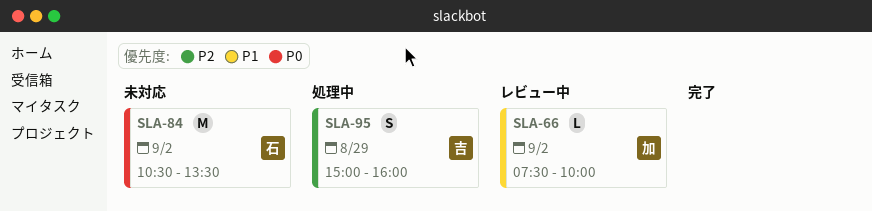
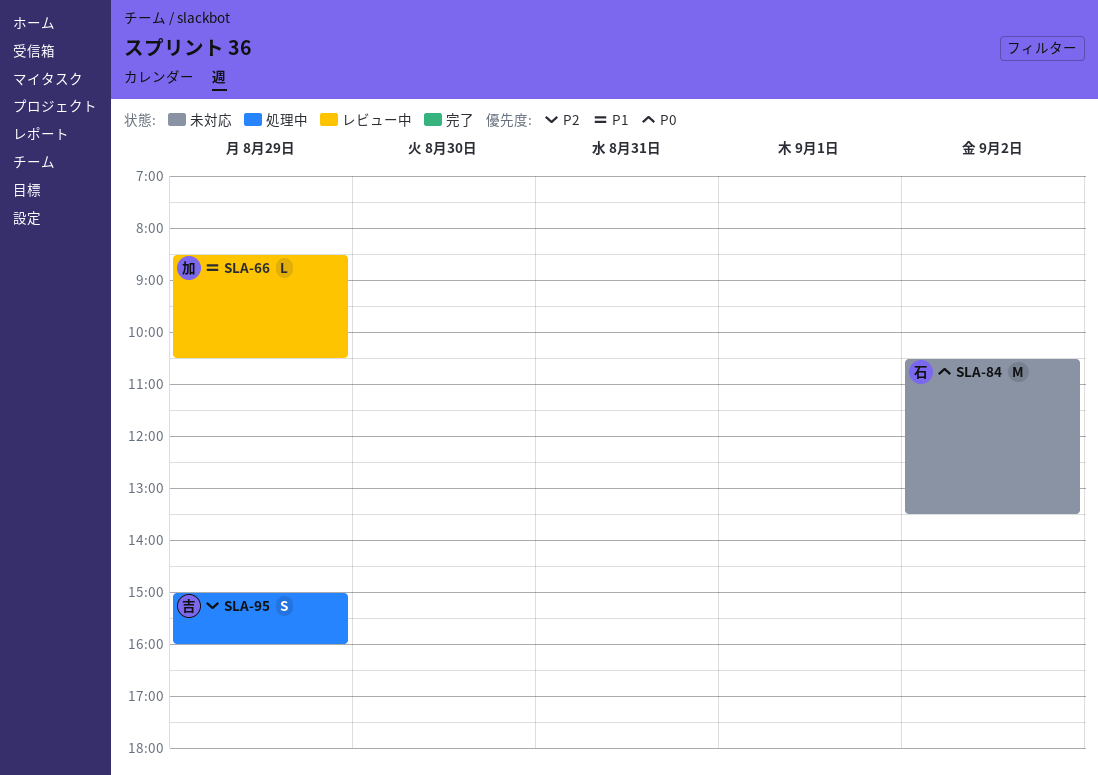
SLA-66, day: Sep 2 -> Aug 29
SLA-66, begins: 07:30 -> 08:30
SLA-66, ends: 10:00 -> 10:30

